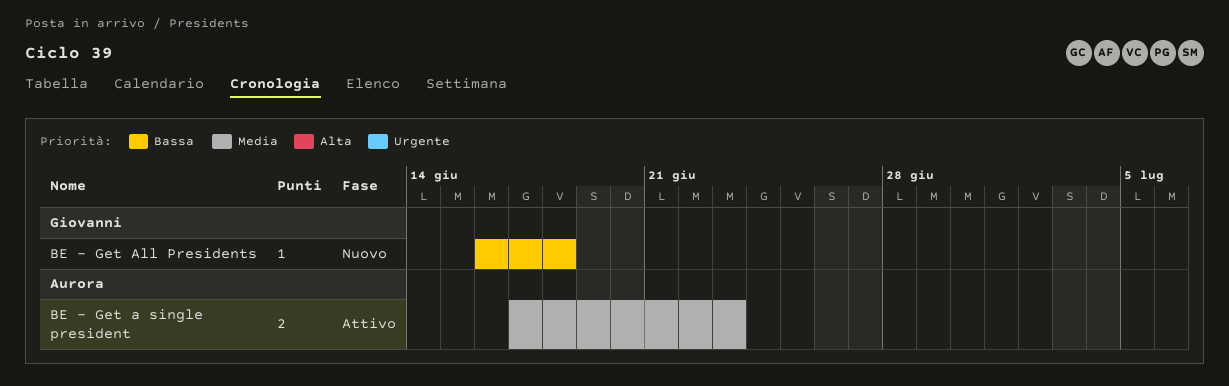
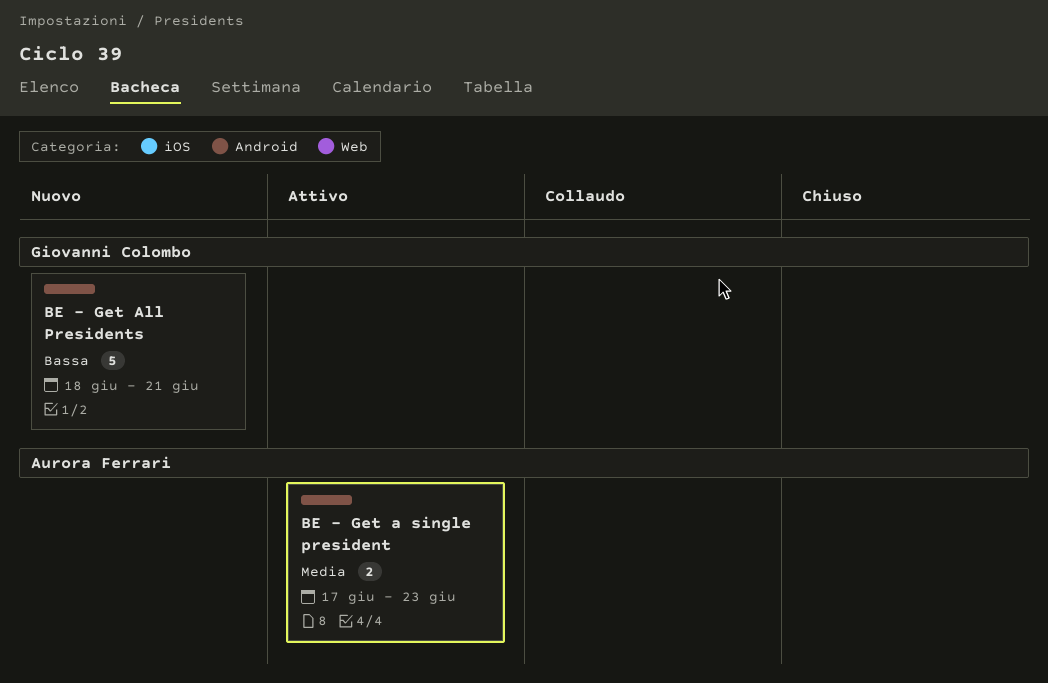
BE - Get All Presidents, estimate: 1 -> 5
BE - Get All Presidents, start: Jun 16 -> Jun 18
BE - Get All Presidents, due: Jun 18 -> Jun 21

